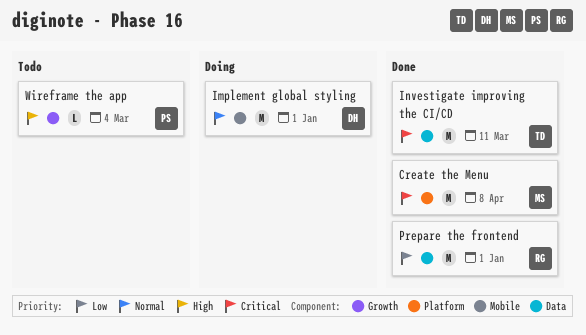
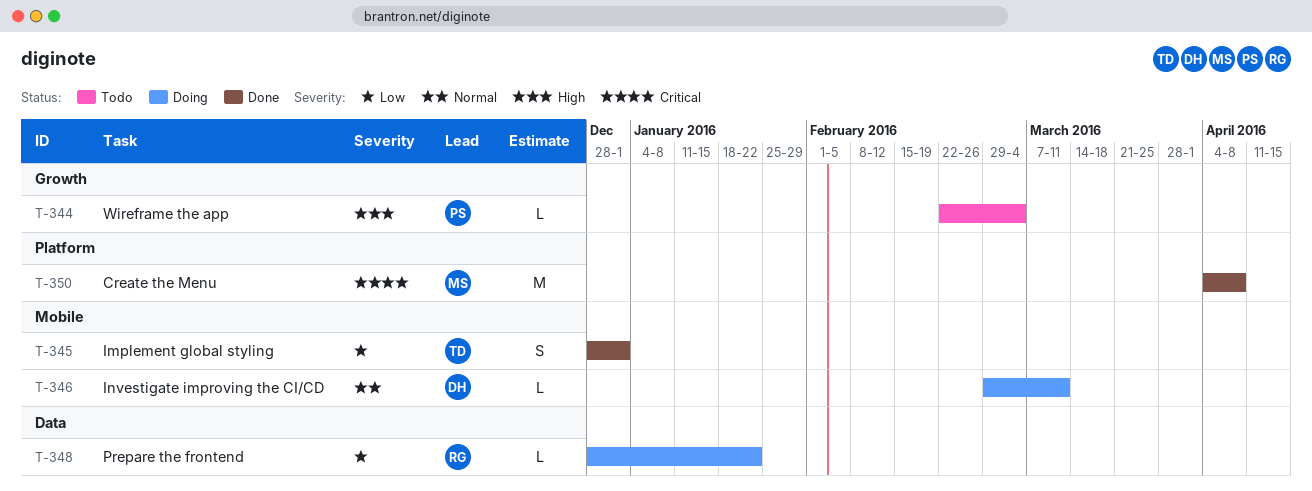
Implement global styling, status: Doing -> Done
Implement global styling, owner: DH -> TD
Implement global styling, priority: Normal -> Low
Implement global styling, estimate: M -> S
Investigate improving the CI/CD, status: Done -> Doing
Investigate improving the CI/CD, owner: TD -> DH
Investigate improving the CI/CD, priority: Critical -> Normal
Investigate improving the CI/CD, label: Data -> Mobile
Investigate improving the CI/CD, estimate: M -> L
Prepare the frontend, status: Done -> Doing
Prepare the frontend, estimate: M -> L
Prepare the frontend, due: Jan 1 -> Jan 22

